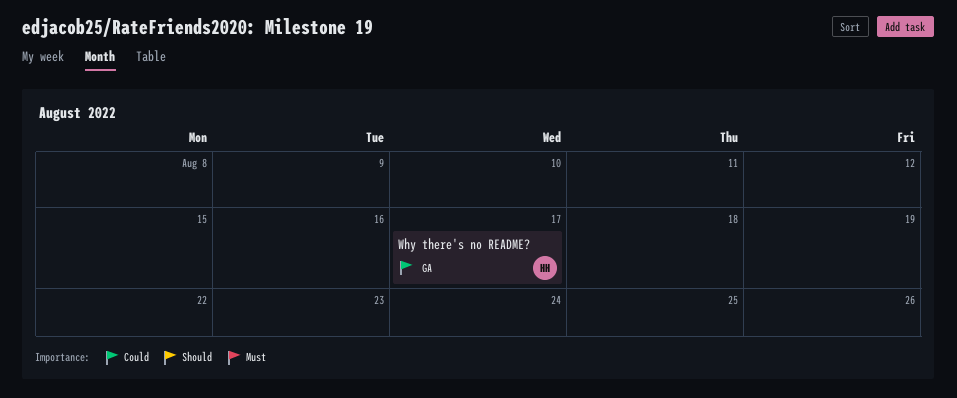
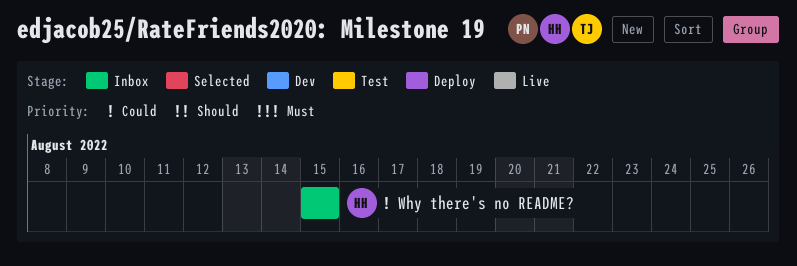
Why there's no README?, due: Aug 17 -> Aug 15

